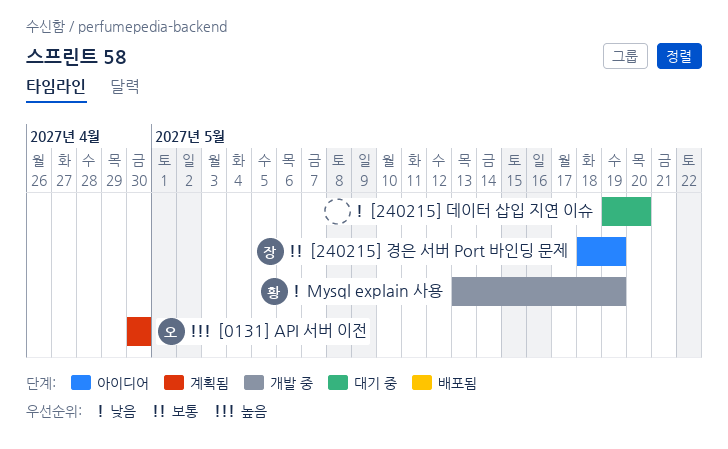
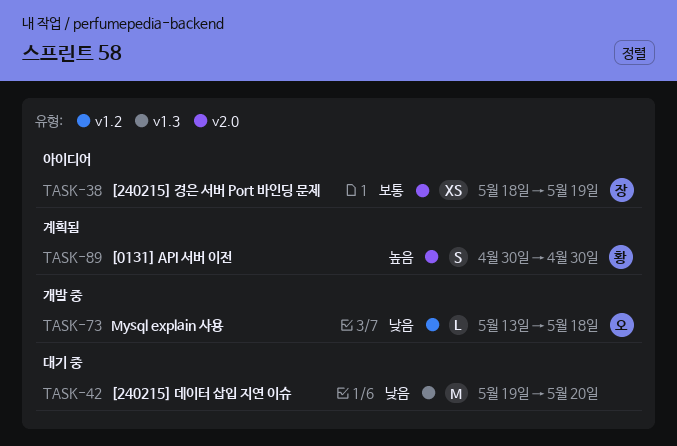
[0131] API 서버 이전, owner: 오 -> 황
Mysql explain 사용, owner: 황 -> 오
Mysql explain 사용, due: May 19 -> May 18

